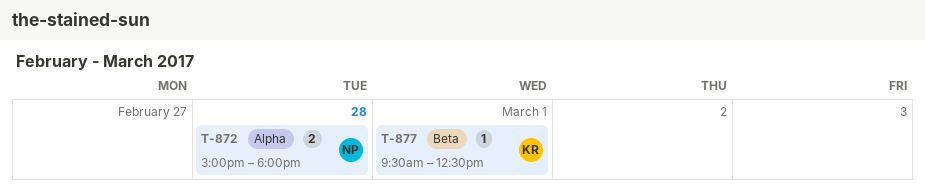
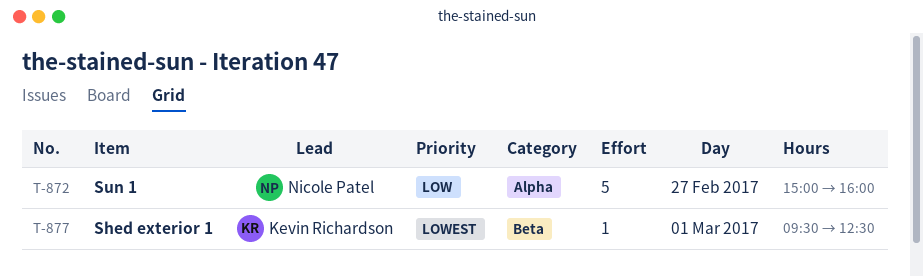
T-872, estimate: 2 -> 5
T-872, day: Feb 28 -> Feb 27
T-872, ends: 18:00 -> 16:00

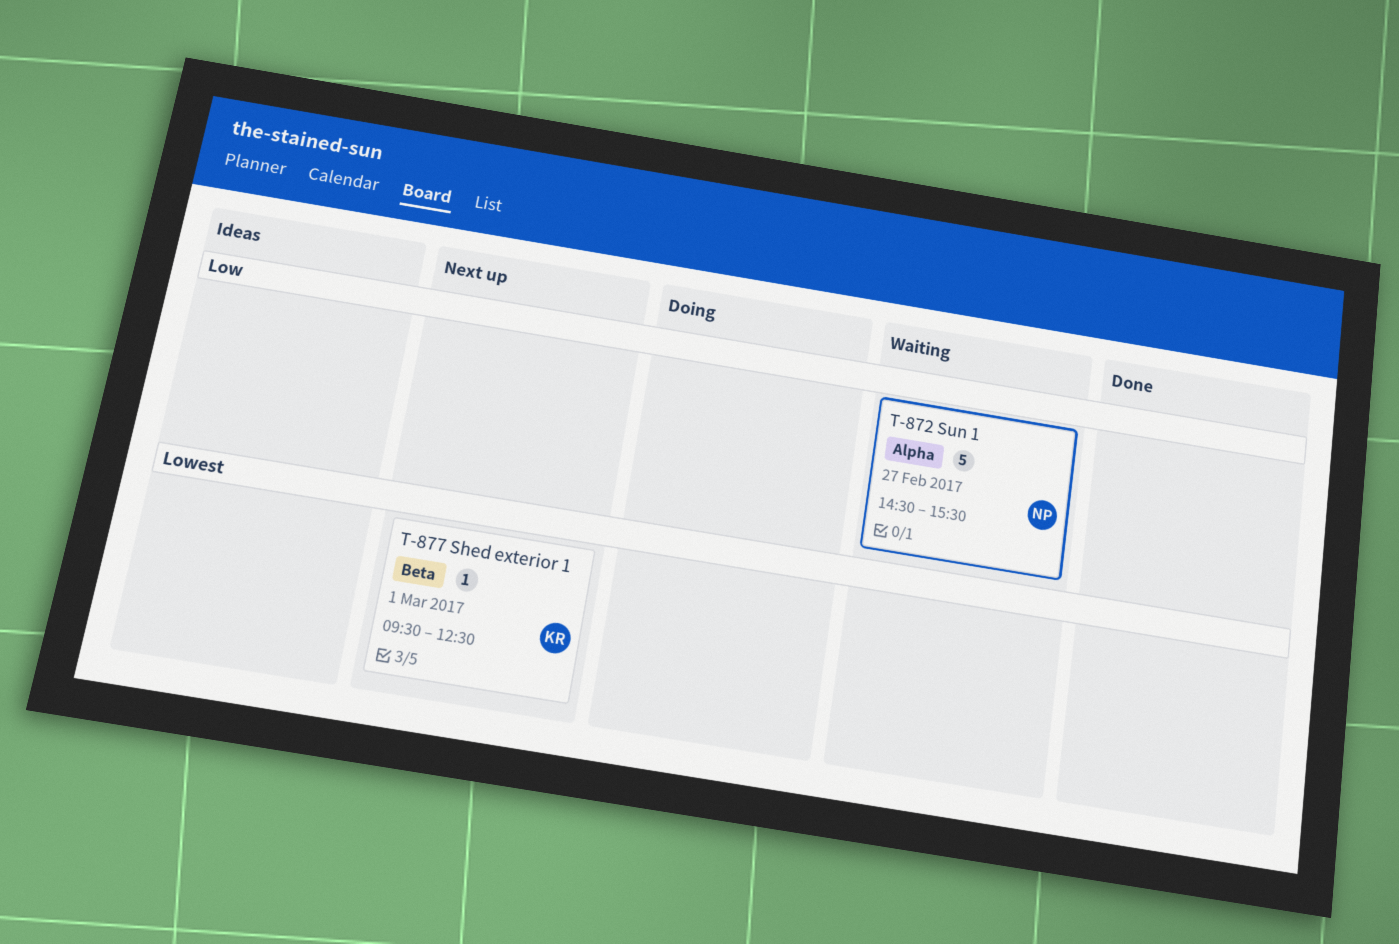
T-872, begins: 15:00 -> 14:30
T-872, ends: 16:00 -> 15:30

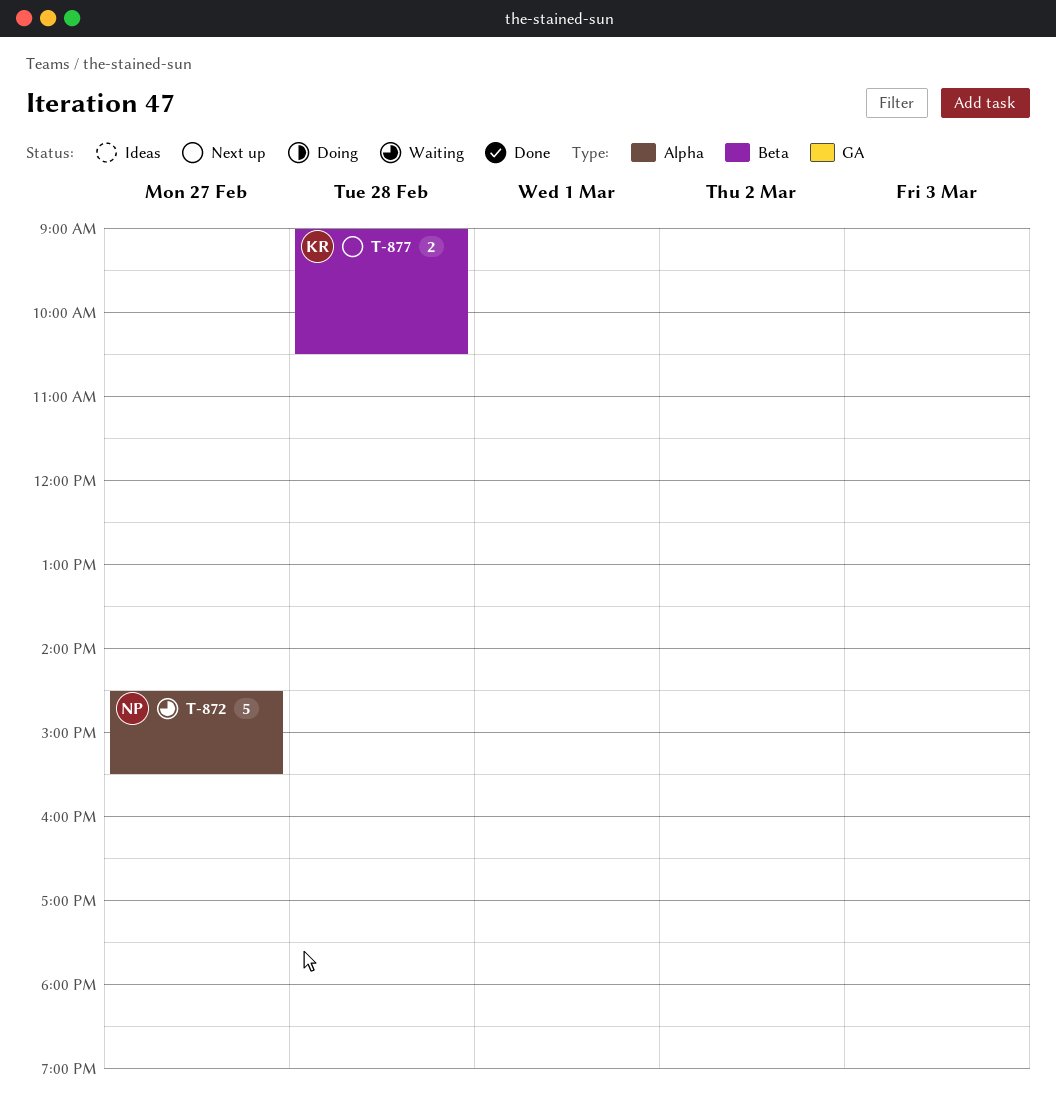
T-877, estimate: 1 -> 2
T-877, day: Mar 1 -> Feb 28
T-877, begins: 09:30 -> 09:00
T-877, ends: 12:30 -> 10:30

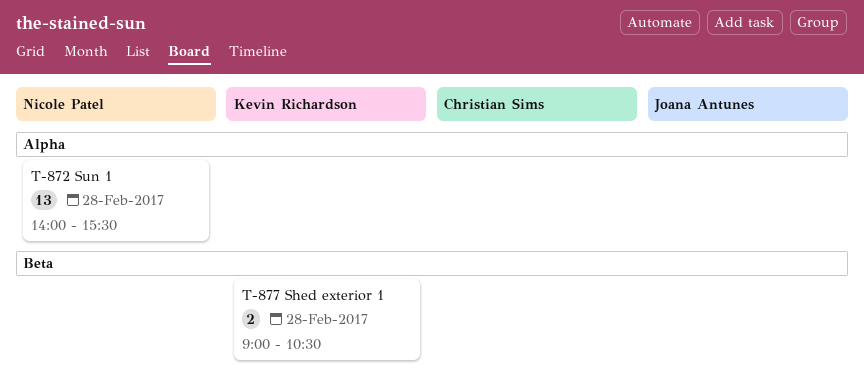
T-872, estimate: 5 -> 13
T-872, day: Feb 27 -> Feb 28
T-872, begins: 14:30 -> 14:00

